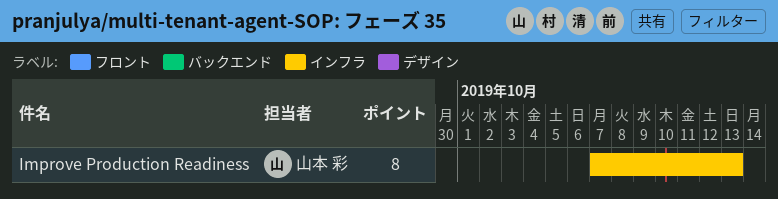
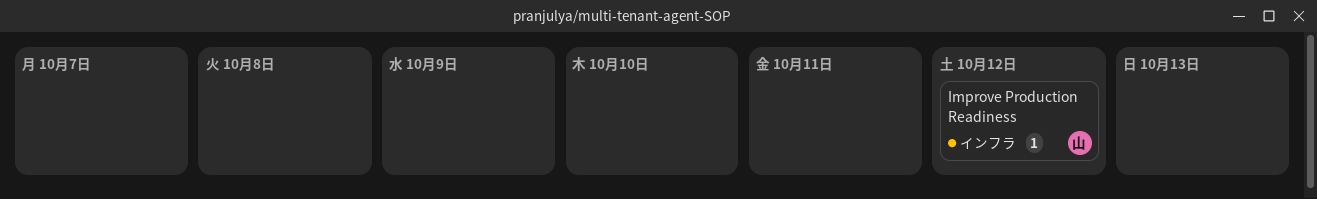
Improve Production Readiness, estimate: 8 -> 1
Improve Production Readiness, due: Oct 13 -> Oct 12

